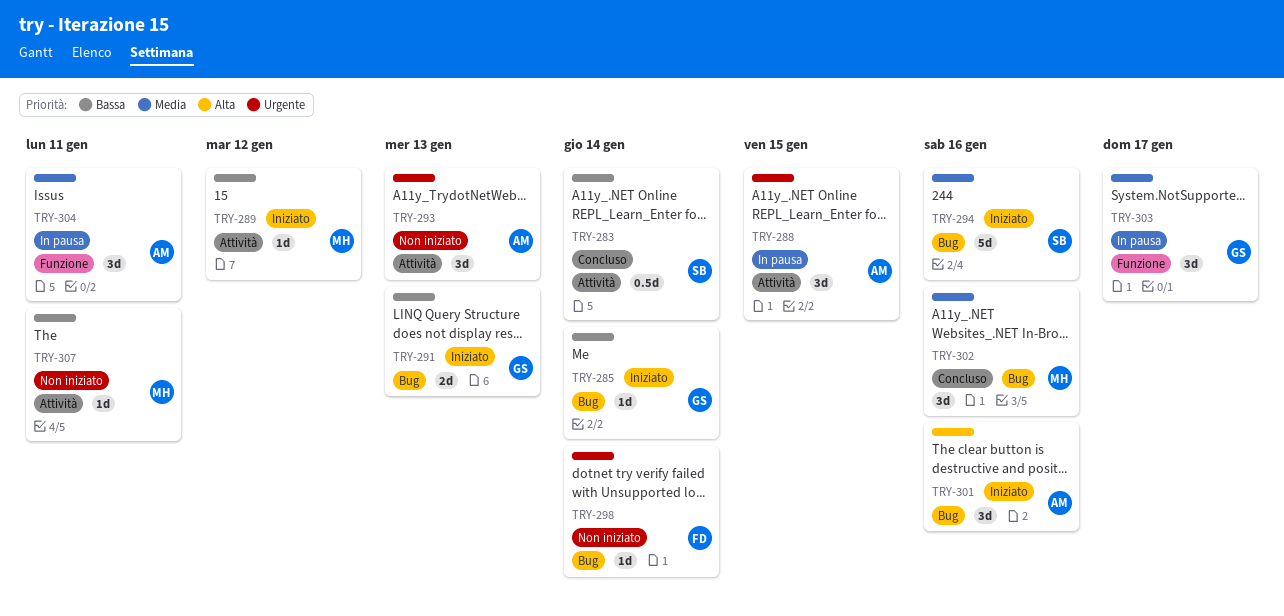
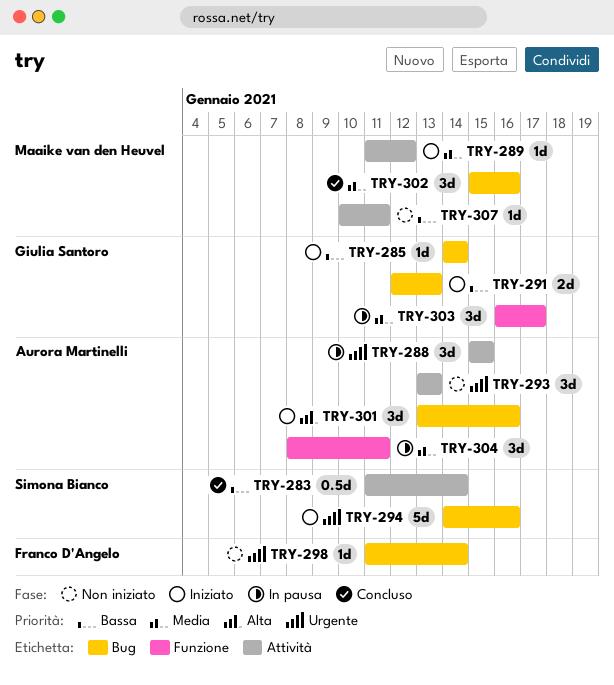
TRY-289, priority: Bassa -> Media
TRY-294, priority: Media -> Urgente

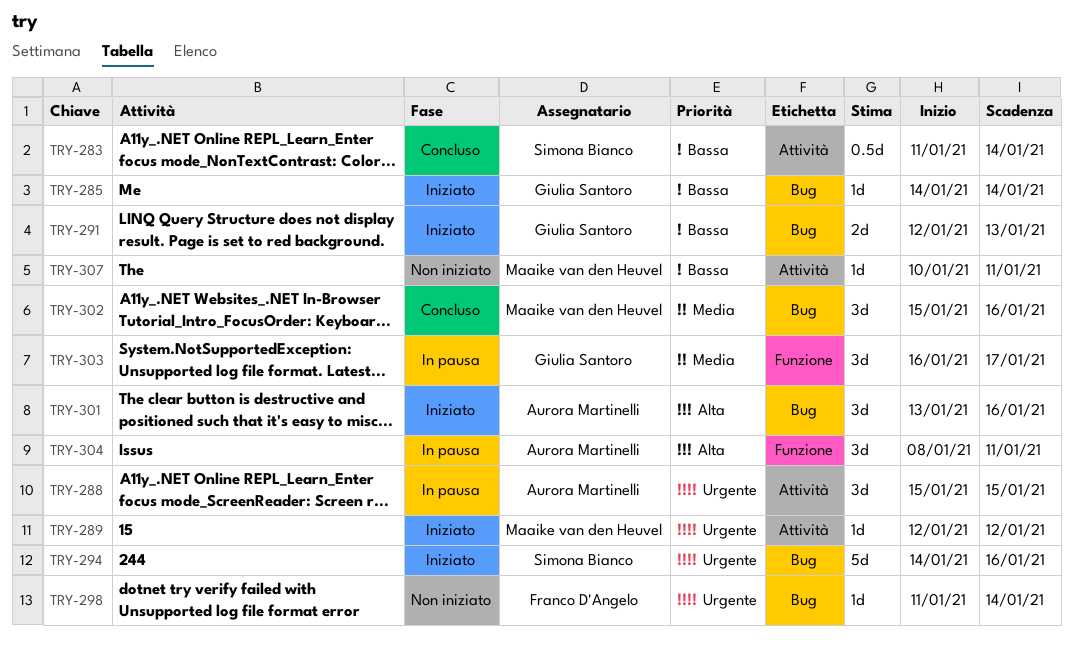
TRY-289, priority: Media -> Urgente
TRY-289, start: Jan 11 -> Jan 12
TRY-293: present -> none
TRY-304, priority: Media -> Alta

